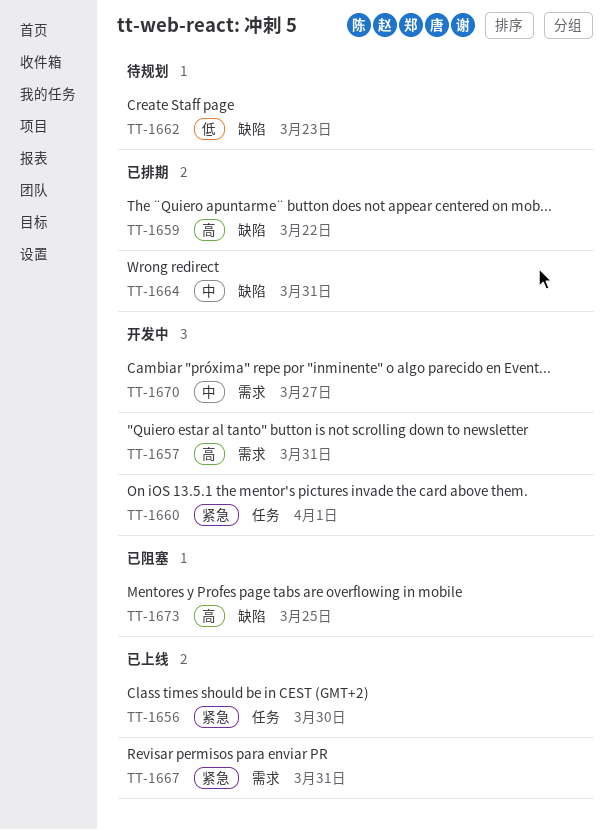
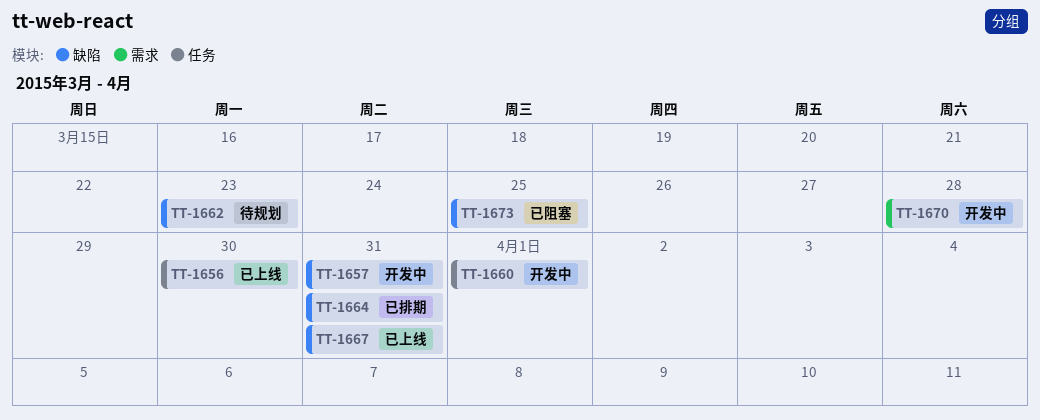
TT-1657, label: 需求 -> 缺陷
TT-1659: present -> none
TT-1667, label: 需求 -> 缺陷
TT-1670, due: Mar 27 -> Mar 28

